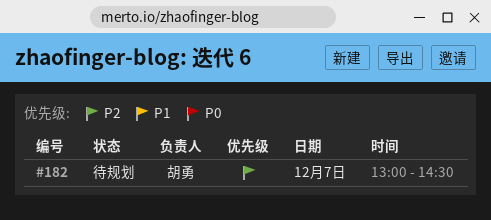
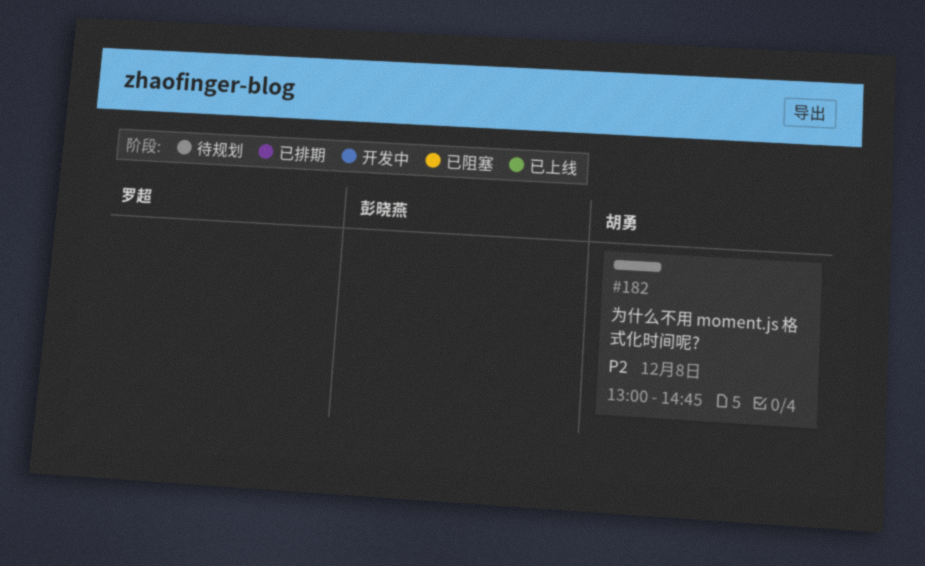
#182, day: Dec 7 -> Dec 8
#182, ends: 14:30 -> 14:45

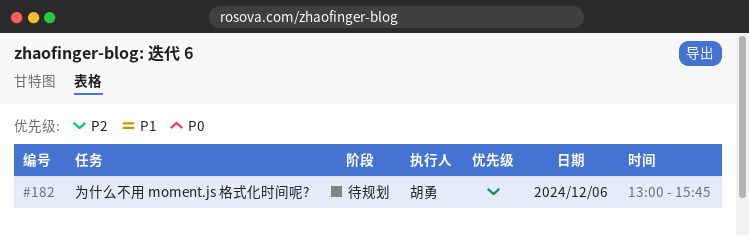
#182, day: Dec 8 -> Dec 6
#182, ends: 14:45 -> 15:45

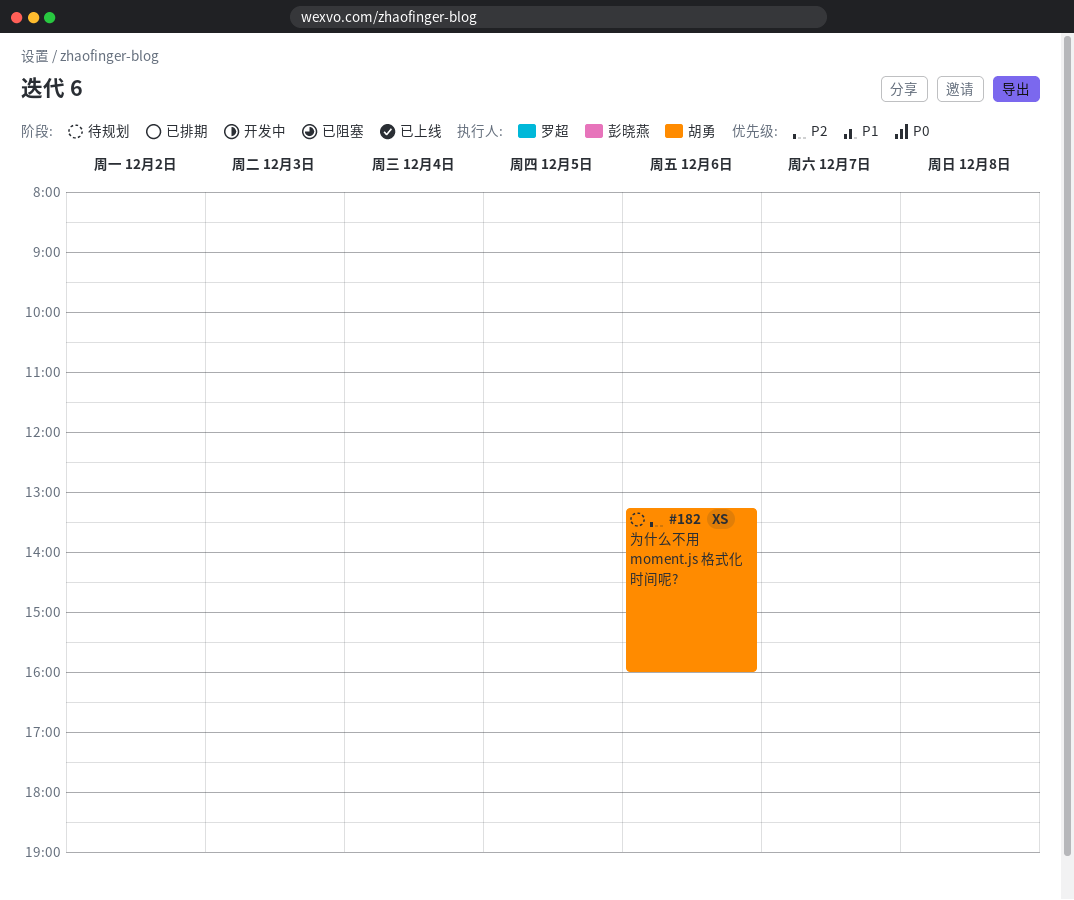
#182, begins: 13:00 -> 13:15
#182, ends: 15:45 -> 16:00

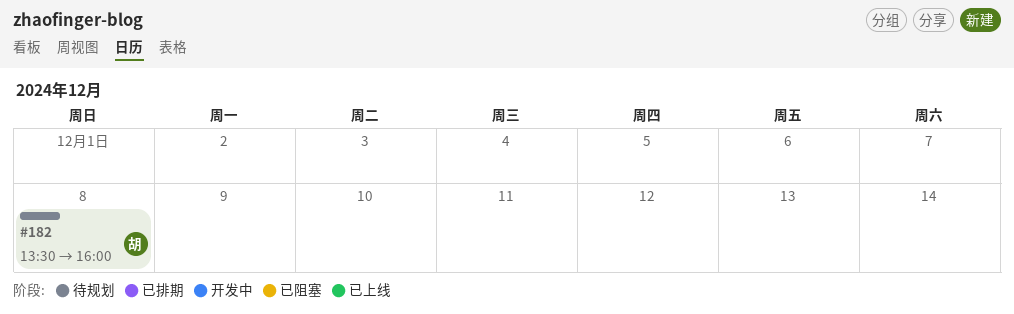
#182, day: Dec 6 -> Dec 8
#182, begins: 13:15 -> 13:30

